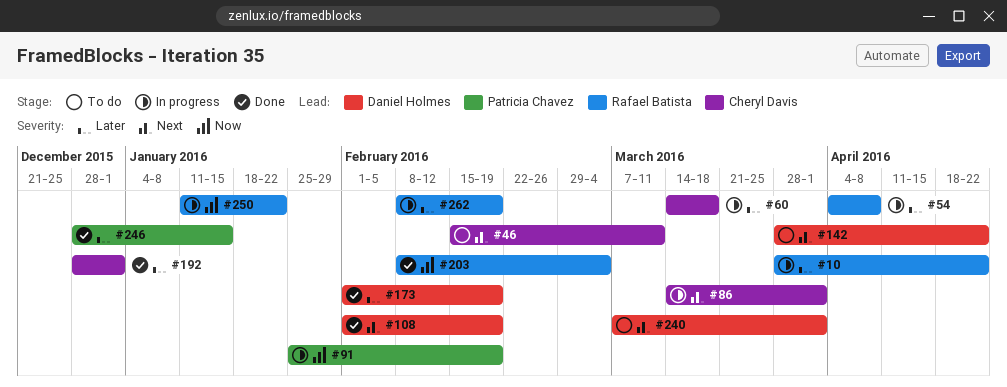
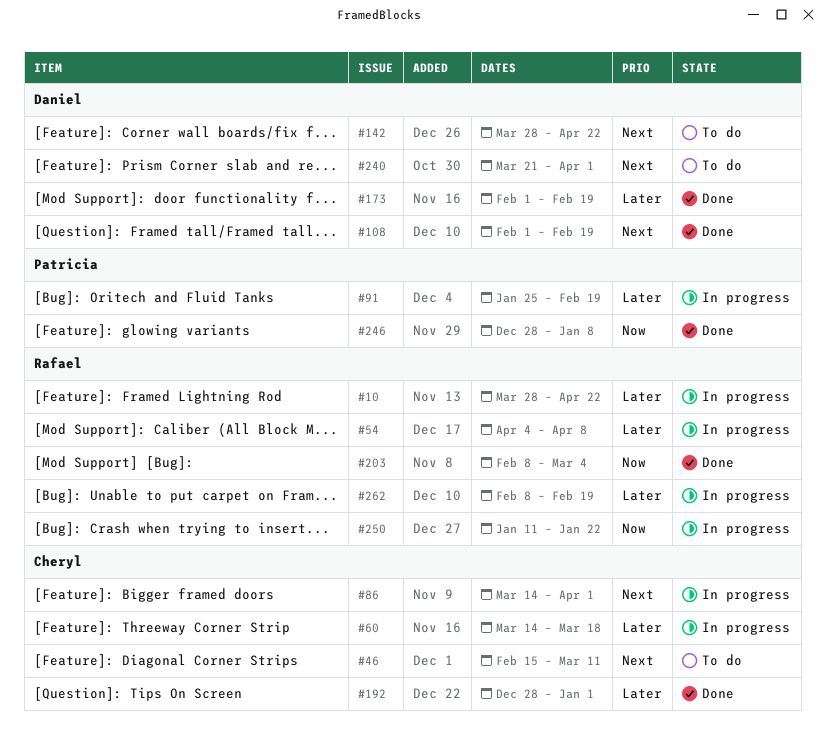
#91, priority: Now -> Later
#240, start: Mar 7 -> Mar 21
#246, priority: Later -> Now
#246, due: Jan 15 -> Jan 8

